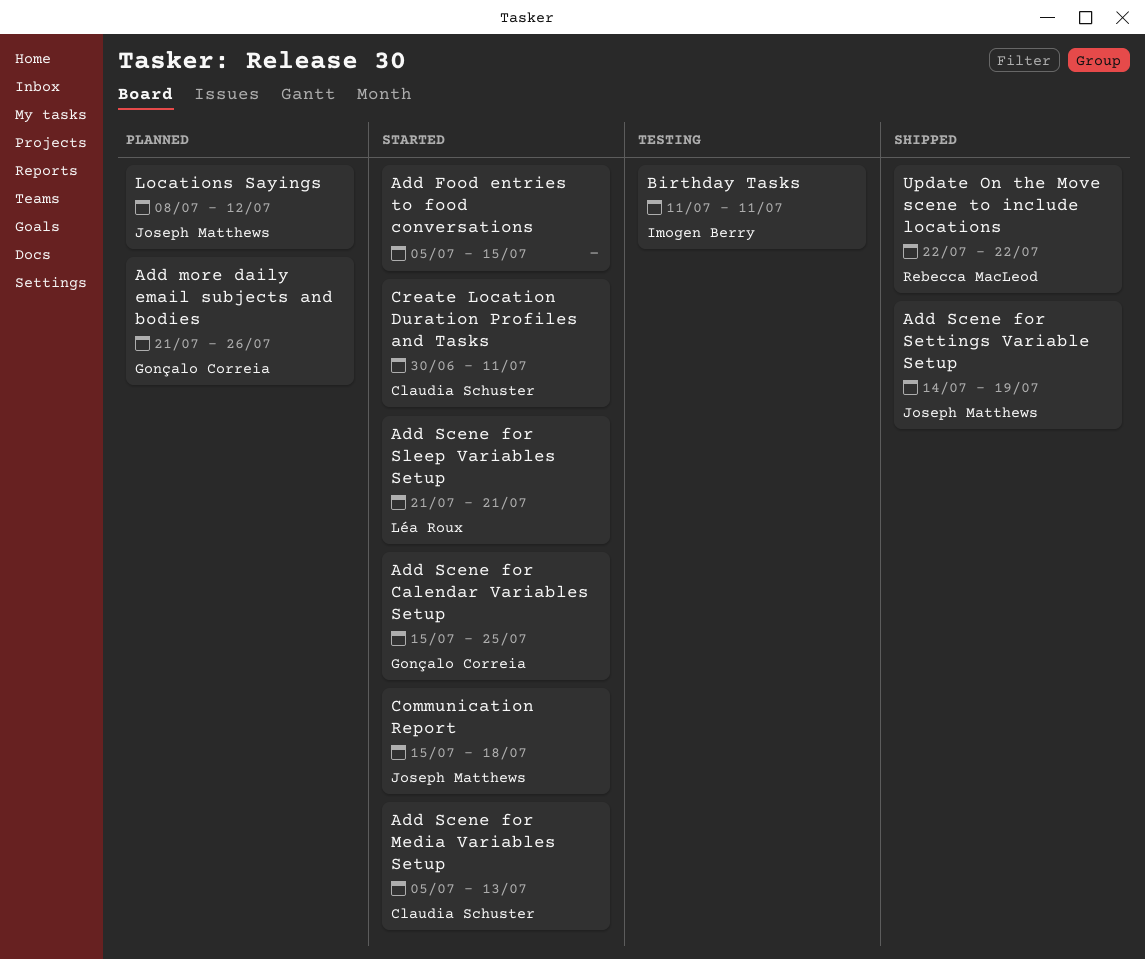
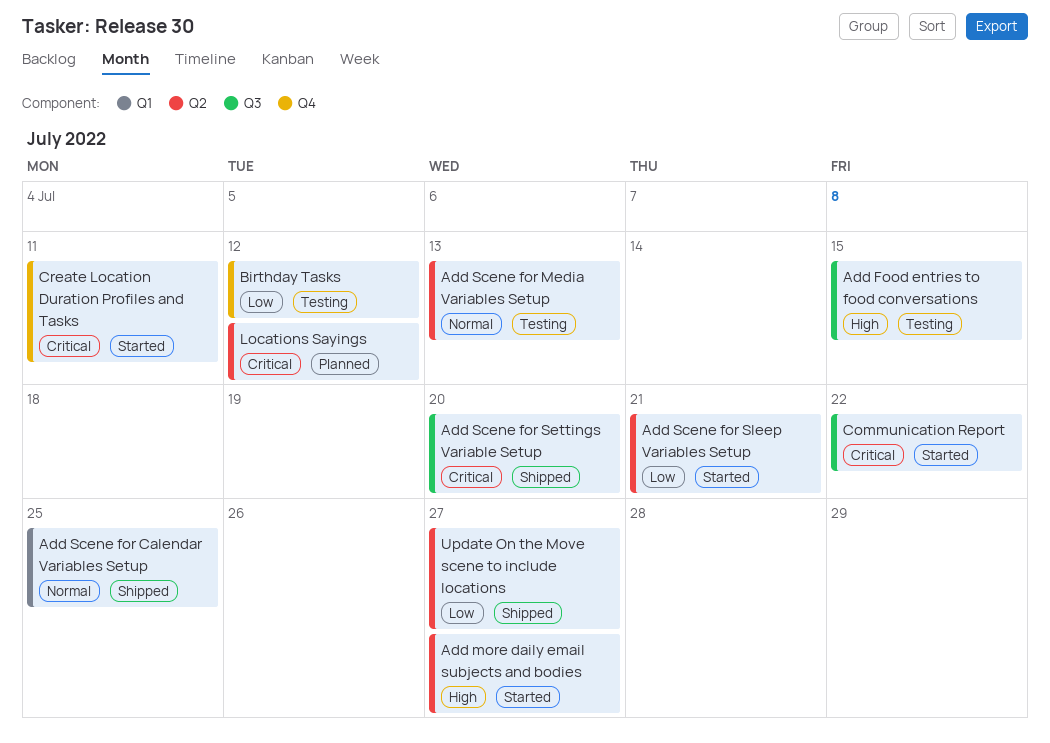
Add Food entries to food conversations, status: Started -> Testing
Add more daily email subjects and bodies, status: Planned -> Started
Add more daily email subjects and bodies, due: Jul 26 -> Jul 27
Add Scene for Calendar Variables Setup, status: Started -> Shipped
Add Scene for Media Variables Setup, status: Started -> Testing
Add Scene for Settings Variable Setup, due: Jul 19 -> Jul 20
Birthday Tasks, due: Jul 11 -> Jul 12
Communication Report, due: Jul 18 -> Jul 22
Update On the Move scene to include locations, due: Jul 22 -> Jul 27

